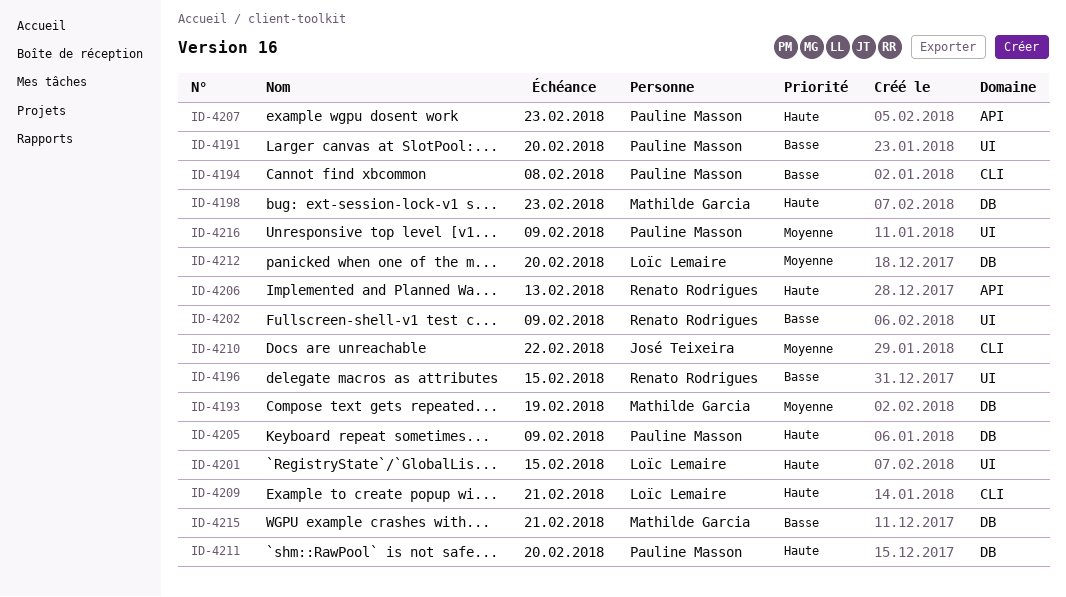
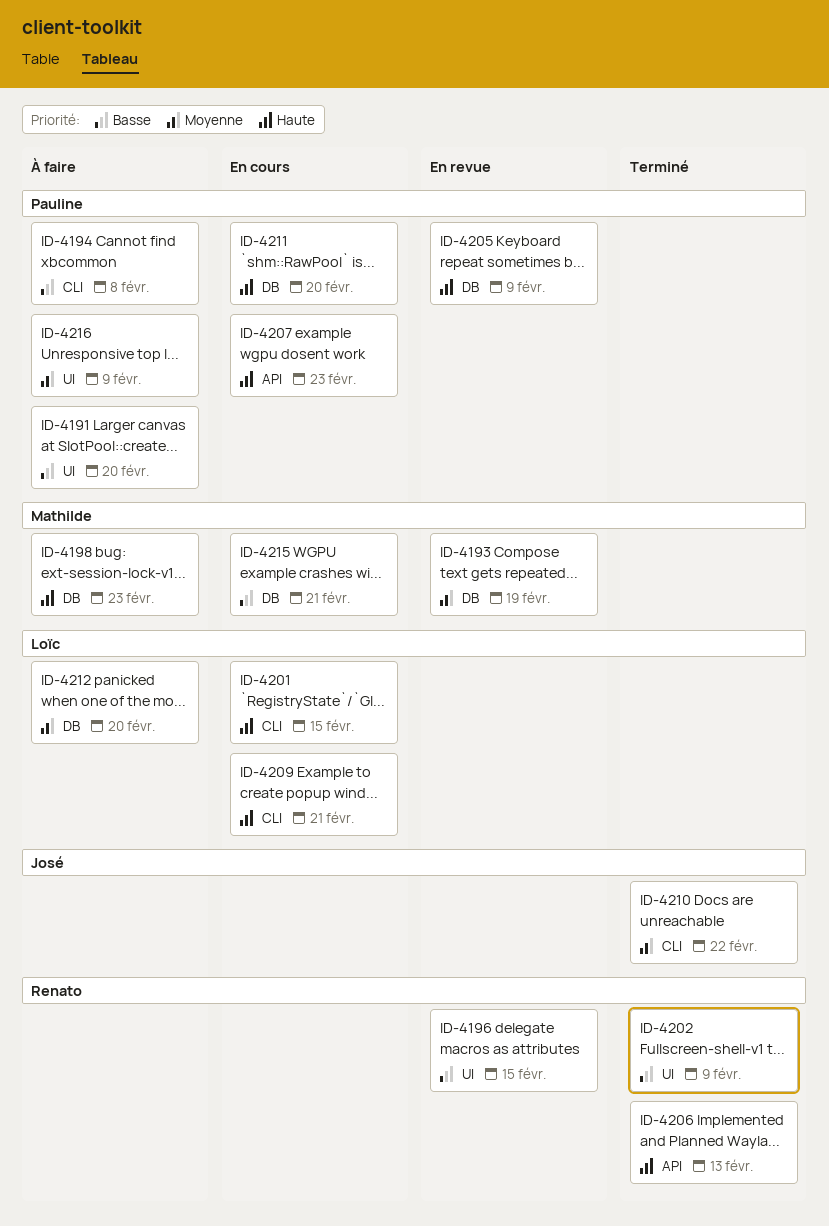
ID-4201, label: UI -> CLI

